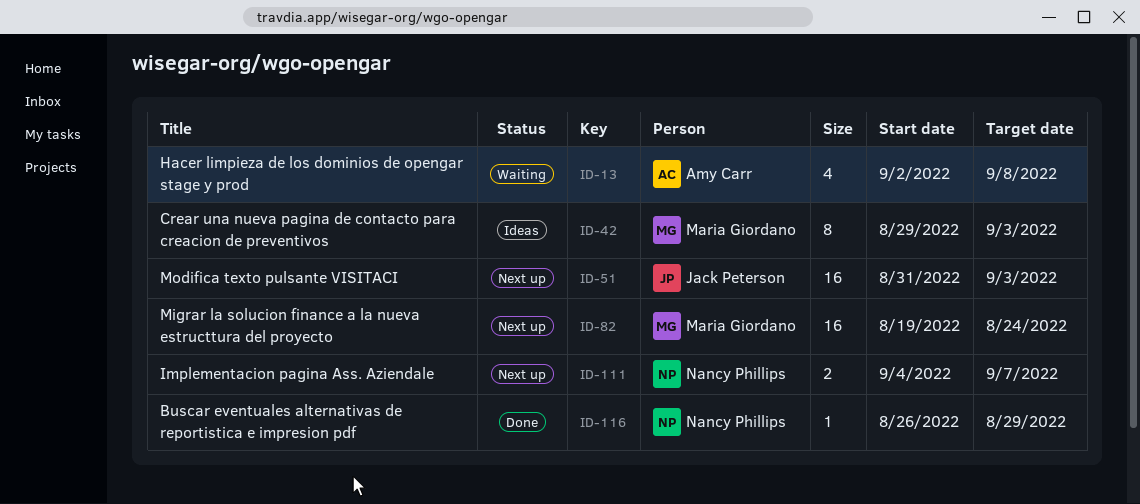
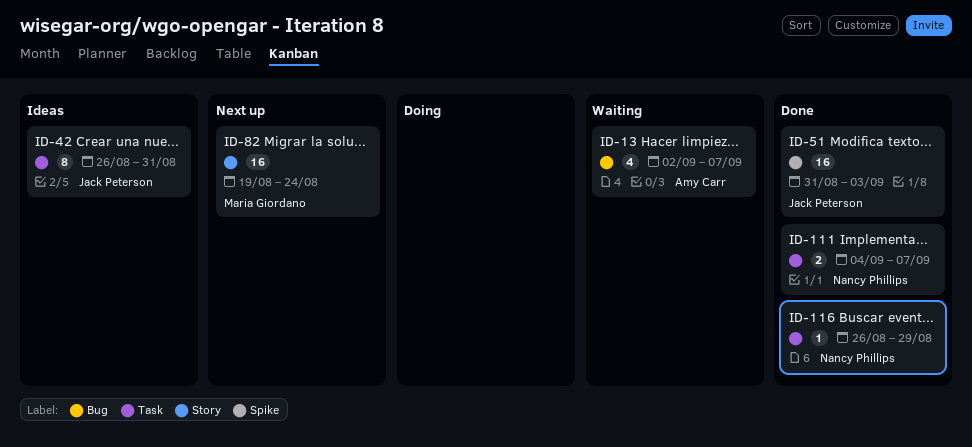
ID-13, due: Sep 8 -> Sep 7
ID-42, owner: Maria Giordano -> Jack Peterson
ID-42, start: Aug 29 -> Aug 26
ID-42, due: Sep 3 -> Aug 31
ID-51, status: Next up -> Done
ID-111, status: Next up -> Done

